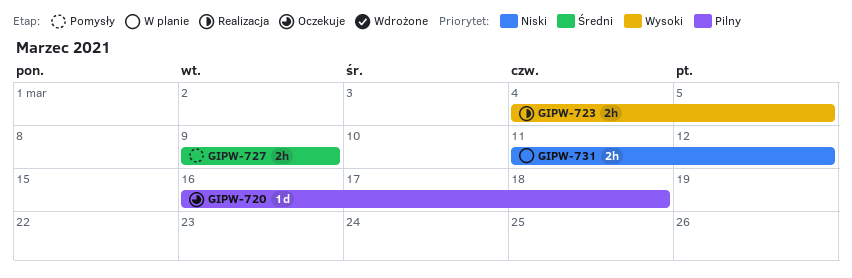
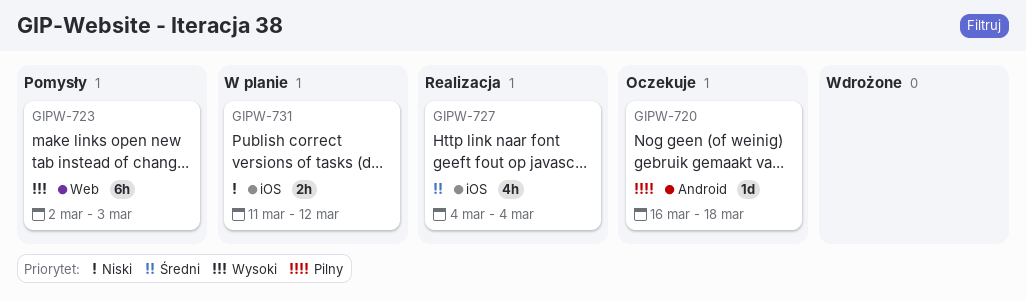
GIPW-723, status: Realizacja -> Pomysły
GIPW-723, estimate: 2h -> 6h
GIPW-723, start: Mar 4 -> Mar 2
GIPW-723, due: Mar 5 -> Mar 3
GIPW-727, status: Pomysły -> Realizacja
GIPW-727, estimate: 2h -> 4h
GIPW-727, start: Mar 9 -> Mar 4
GIPW-727, due: Mar 9 -> Mar 4

